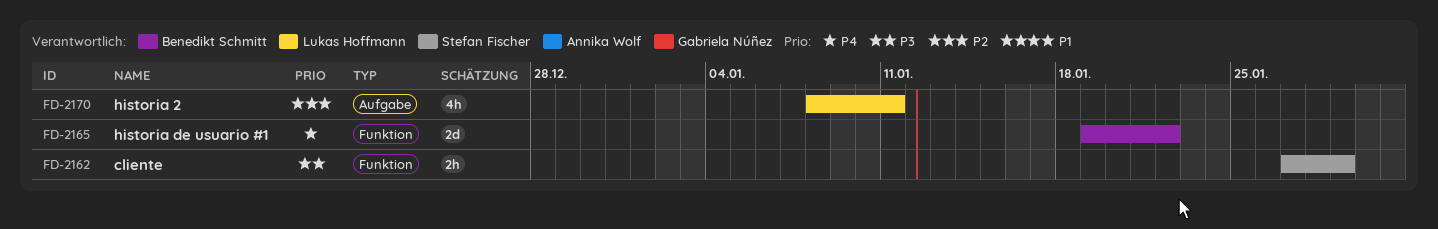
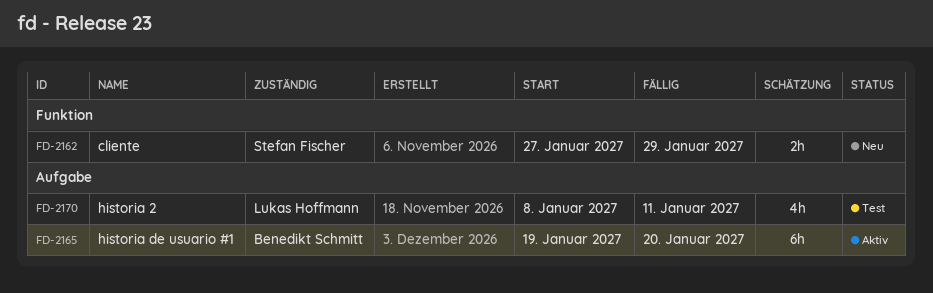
FD-2165, label: Funktion -> Aufgabe
FD-2165, estimate: 2d -> 6h
FD-2165, due: Jan 22 -> Jan 20

